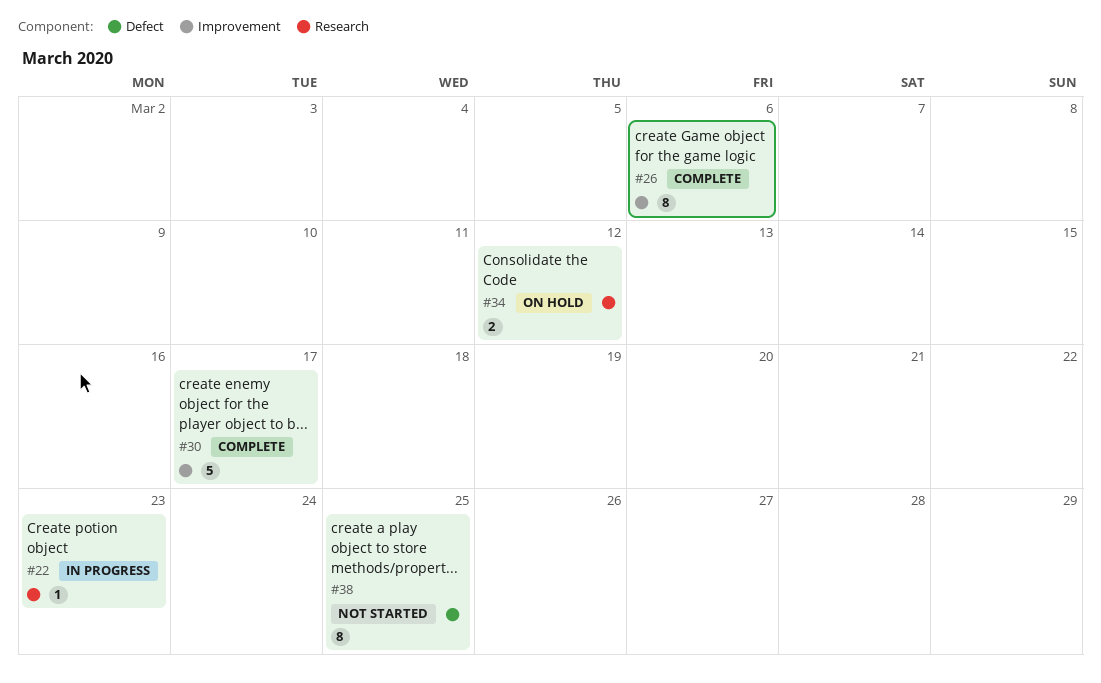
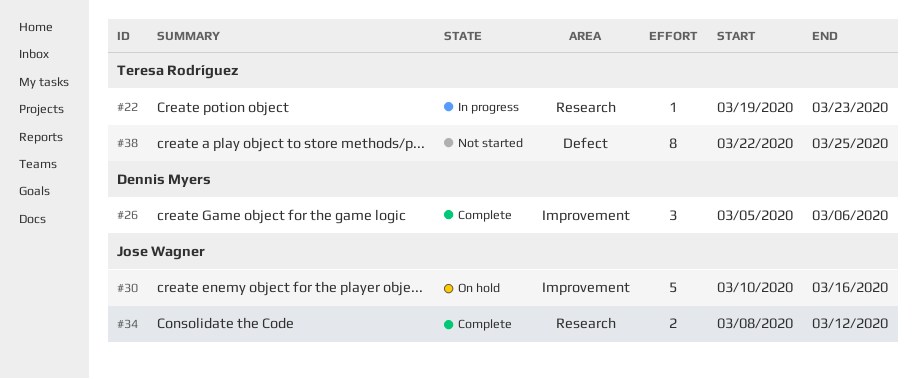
#26, estimate: 8 -> 3
#30, status: Complete -> On hold
#30, due: Mar 17 -> Mar 16
#34, status: On hold -> Complete

